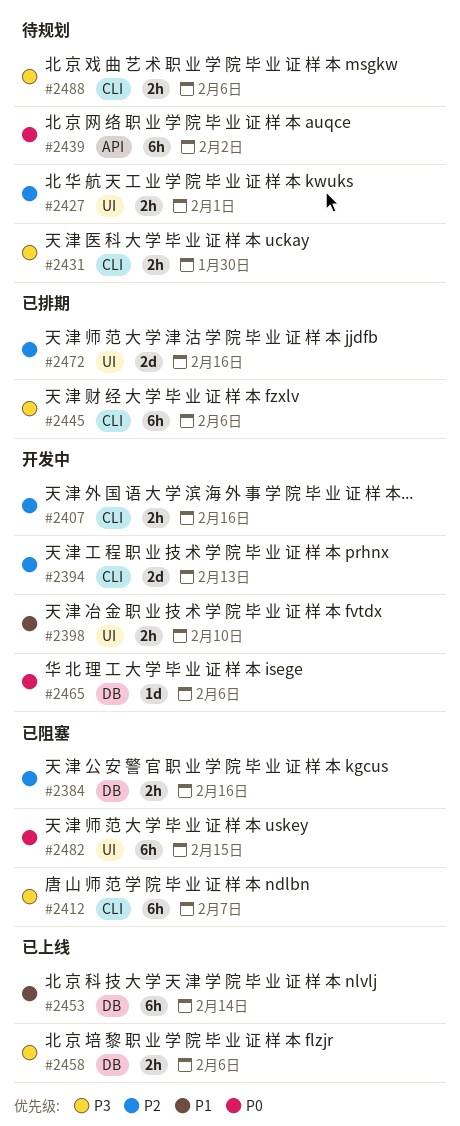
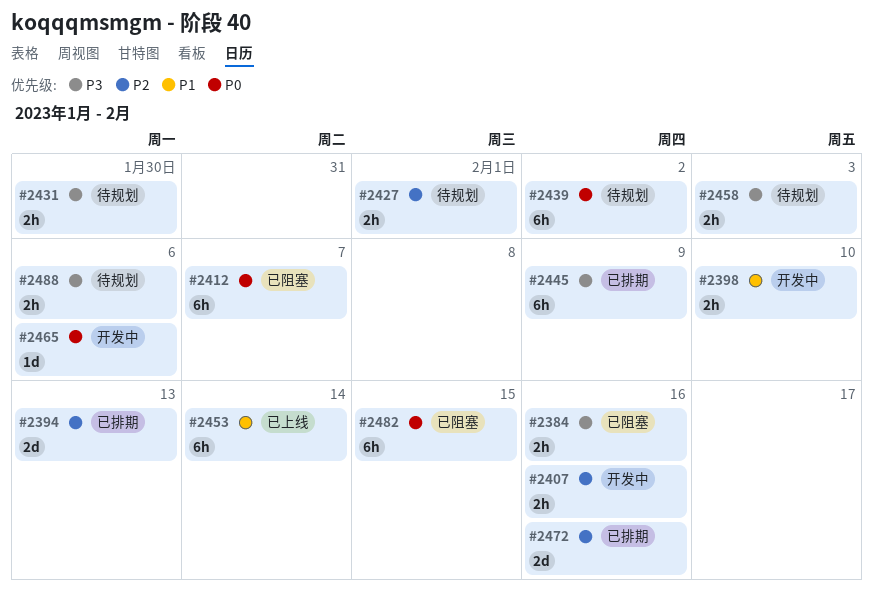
#2384, priority: P2 -> P3
#2394, status: 开发中 -> 已排期
#2412, priority: P3 -> P0
#2445, due: Feb 6 -> Feb 9
#2458, status: 已上线 -> 待规划
#2458, due: Feb 6 -> Feb 3

